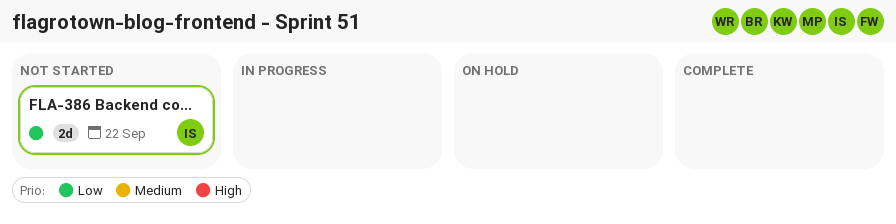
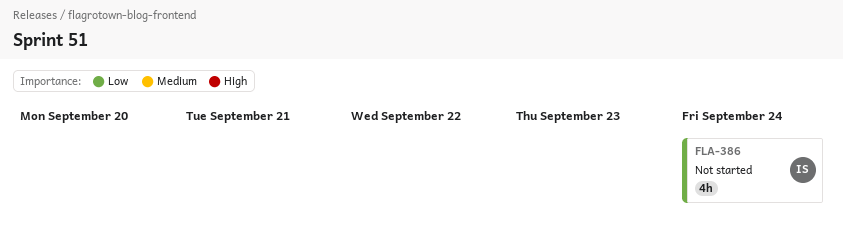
FLA-386, estimate: 2d -> 4h
FLA-386, due: Sep 22 -> Sep 24

